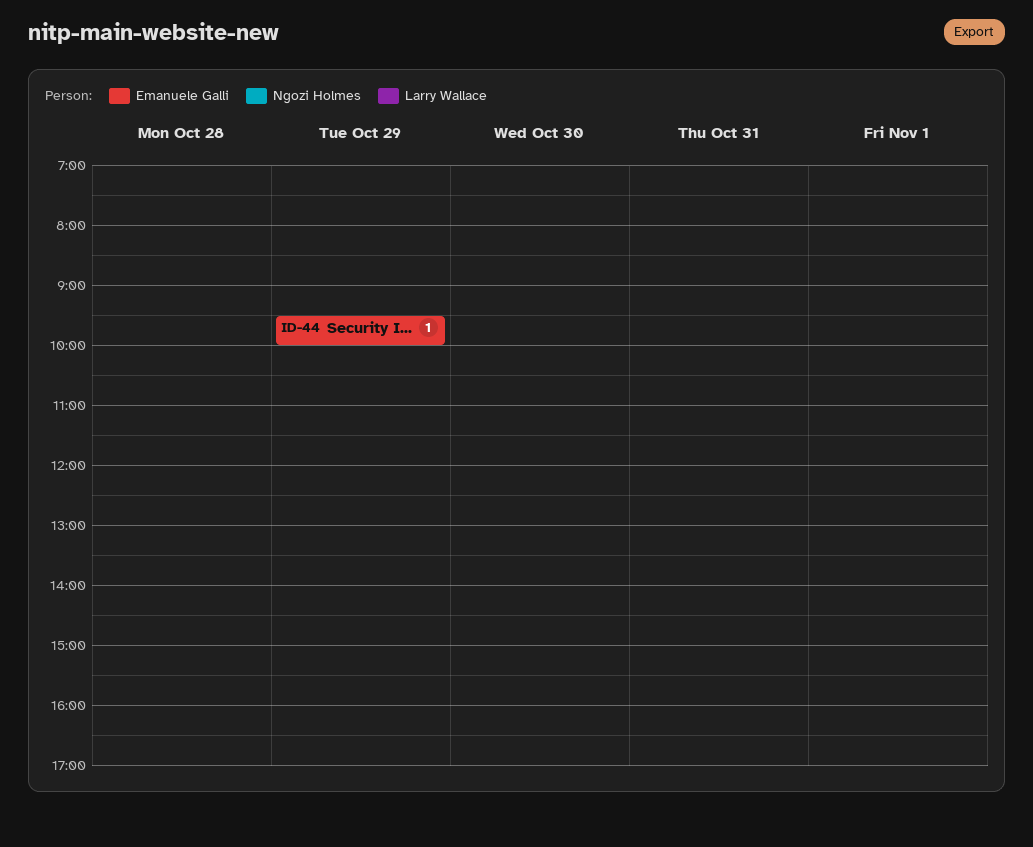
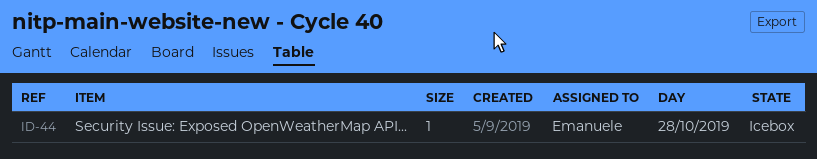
ID-44, day: Oct 29 -> Oct 28

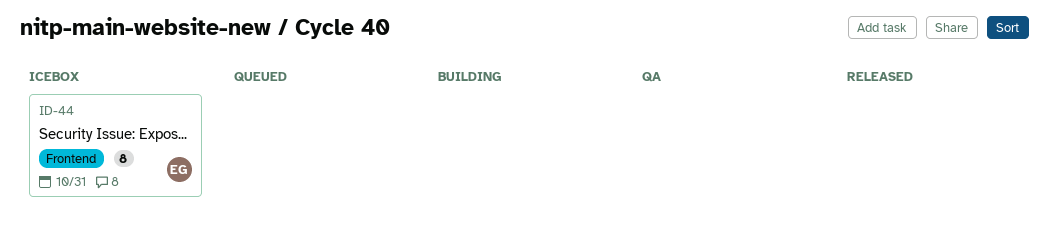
ID-44, estimate: 1 -> 8
ID-44, day: Oct 28 -> Oct 31

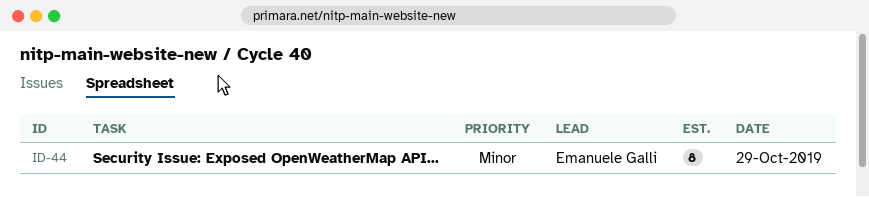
ID-44, day: Oct 31 -> Oct 29

